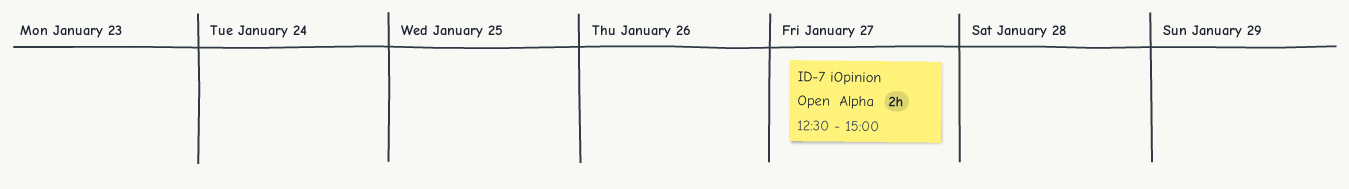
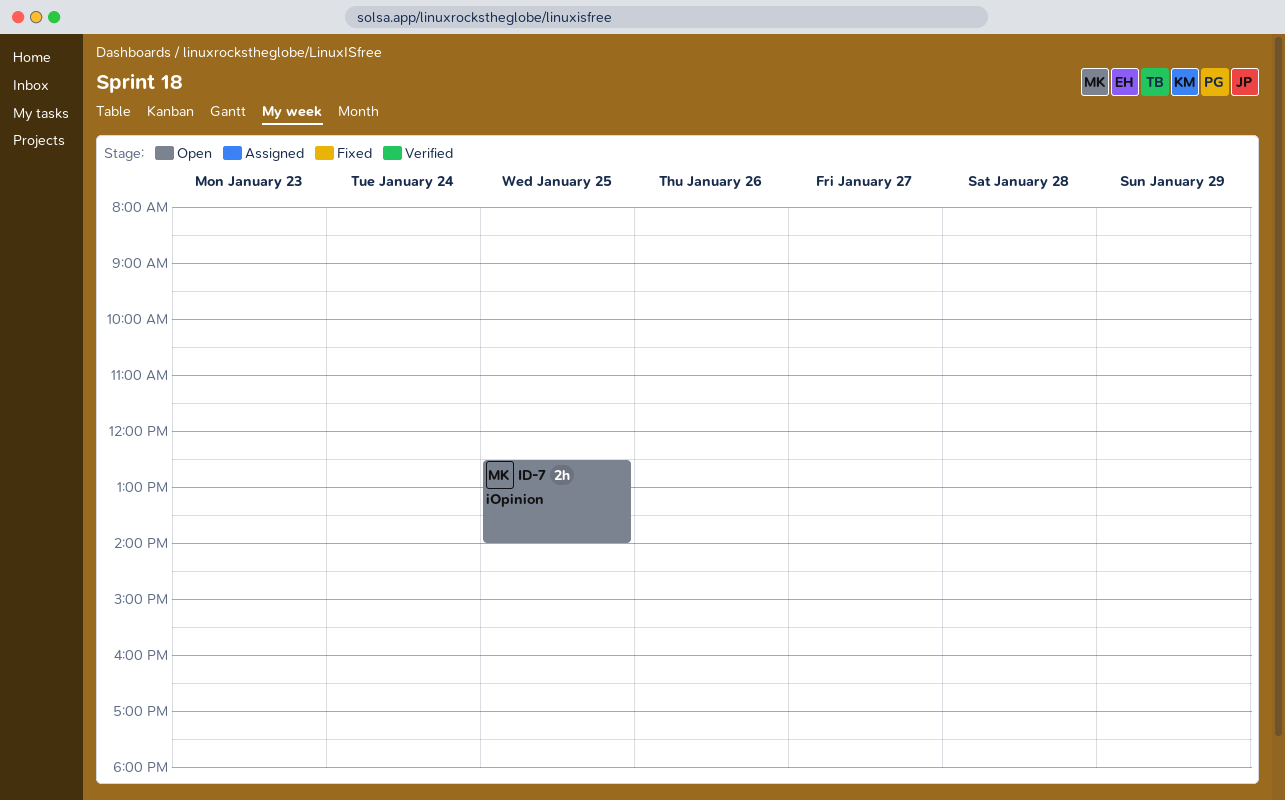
ID-7, day: Jan 27 -> Jan 25
ID-7, ends: 15:00 -> 14:00

